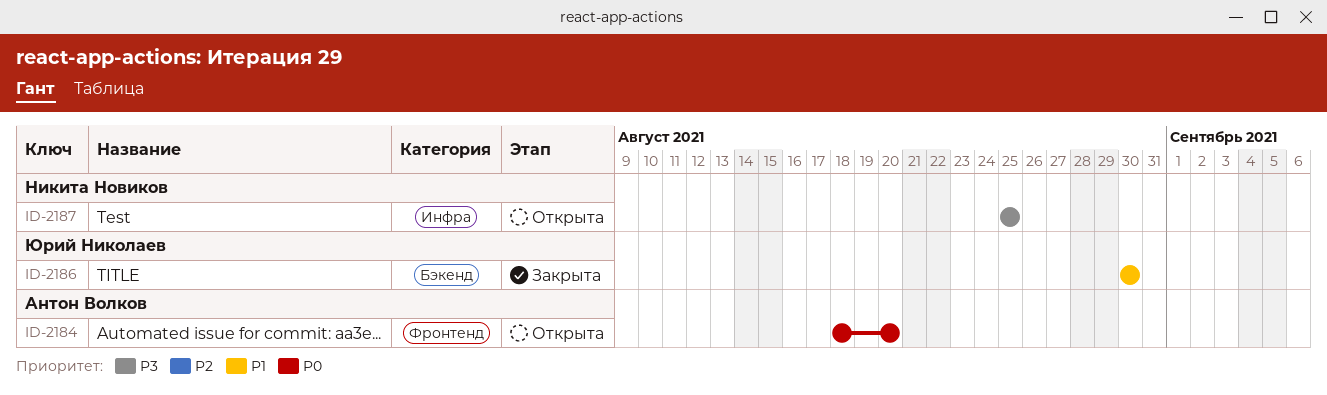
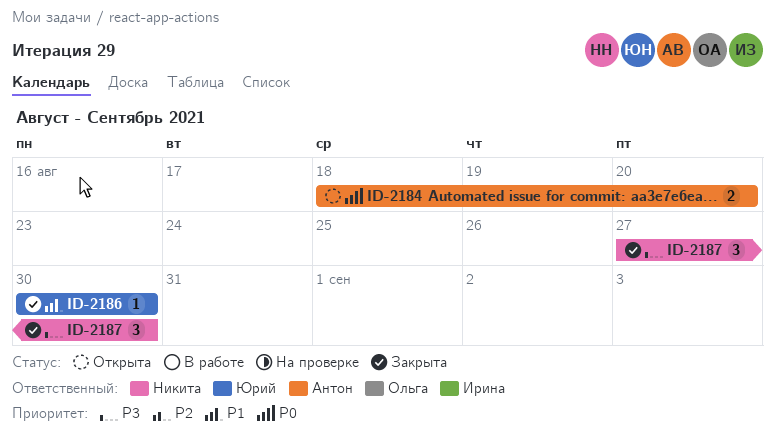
ID-2187, status: Открыта -> Закрыта
ID-2187, start: Aug 25 -> Aug 27
ID-2187, due: Aug 25 -> Aug 30

